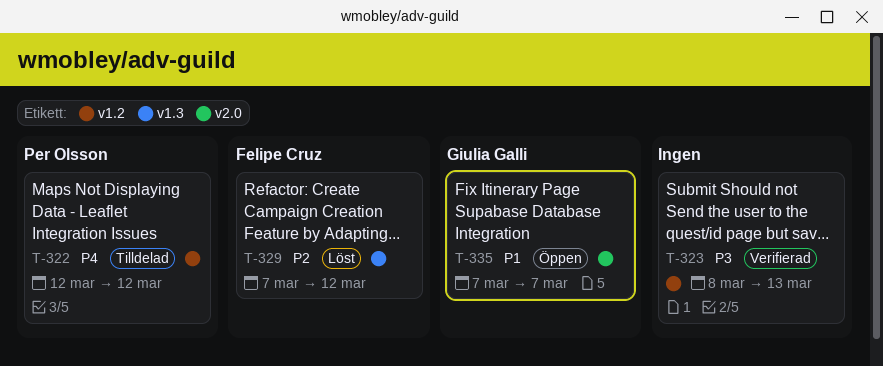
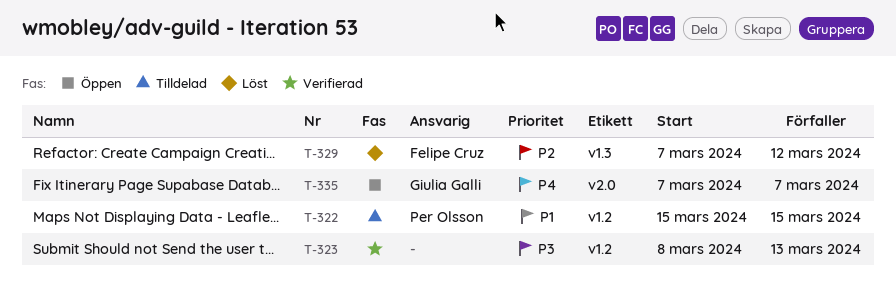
T-322, priority: P4 -> P1
T-322, start: Mar 12 -> Mar 15
T-322, due: Mar 12 -> Mar 15
T-335, priority: P1 -> P4

